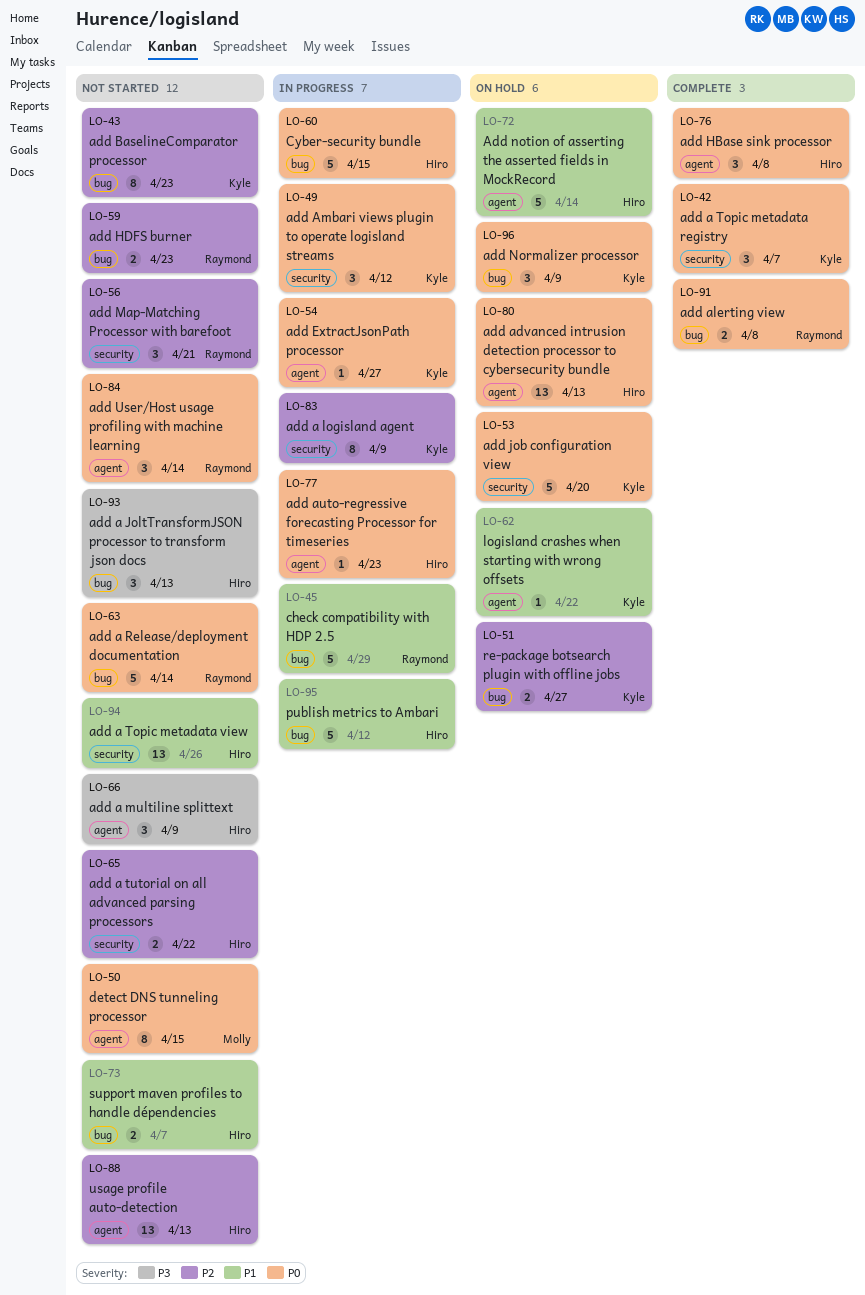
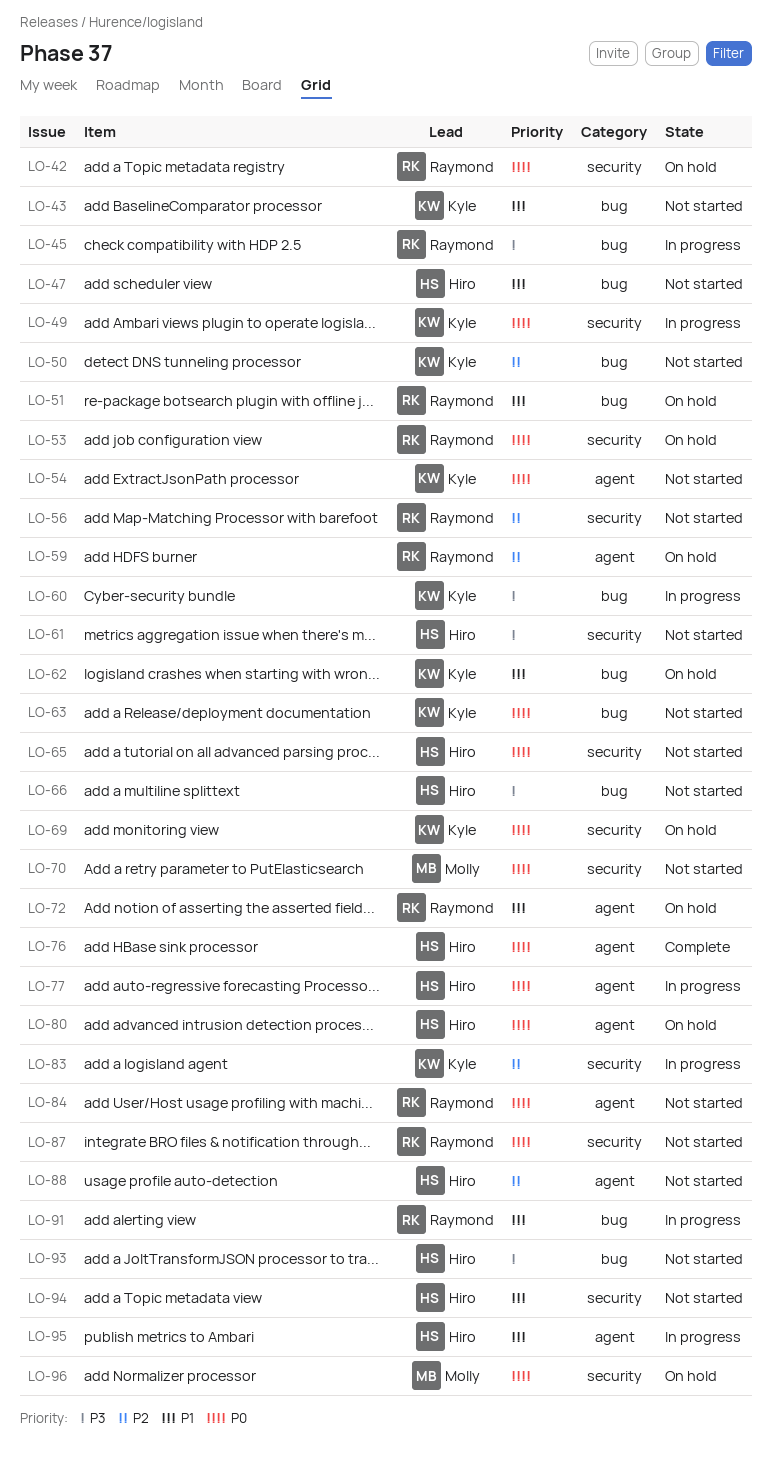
LO-42, status: Complete -> On hold
LO-42, owner: Kyle -> Raymond
LO-43, priority: P2 -> P1
LO-45, priority: P1 -> P3
LO-47: none -> present
LO-50, owner: Molly -> Kyle
LO-50, priority: P0 -> P2
LO-50, label: agent -> bug
LO-51, owner: Kyle -> Raymond
LO-51, priority: P2 -> P1
LO-53, owner: Kyle -> Raymond
LO-54, status: In progress -> Not started
LO-59, status: Not started -> On hold
LO-59, label: bug -> agent
LO-60, owner: Hiro -> Kyle
LO-60, priority: P0 -> P3
LO-61: none -> present
LO-62, label: agent -> bug
LO-63, owner: Raymond -> Kyle
LO-65, priority: P2 -> P0
LO-66, label: agent -> bug
LO-69: none -> present
LO-70: none -> present
LO-72, owner: Hiro -> Raymond
LO-73: present -> none
LO-87: none -> present
LO-91, status: Complete -> In progress
LO-91, priority: P0 -> P1
LO-95, label: bug -> agent
LO-96, owner: Kyle -> Molly
LO-96, label: bug -> security

